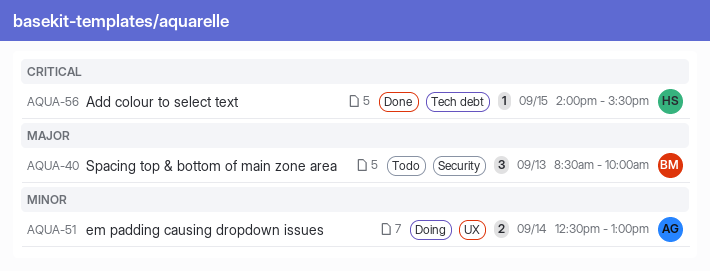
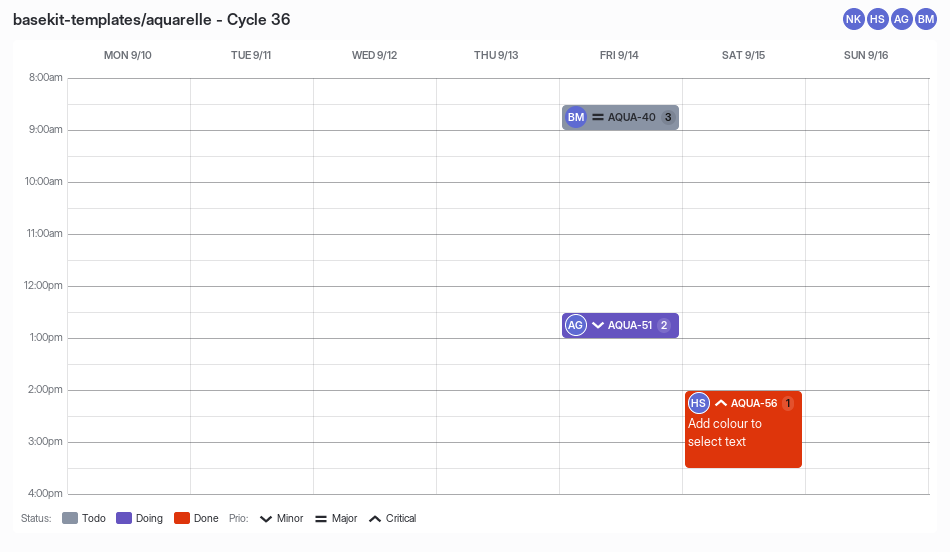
AQUA-40, day: Sep 13 -> Sep 14
AQUA-40, ends: 10:00 -> 09:00

